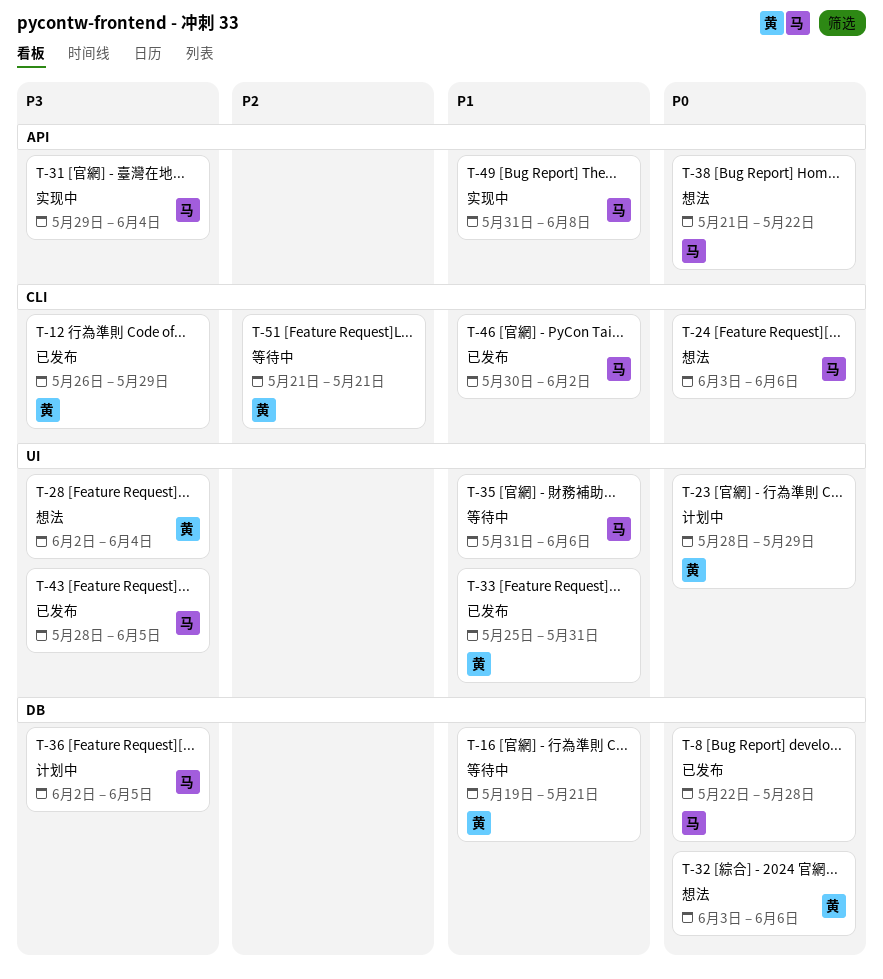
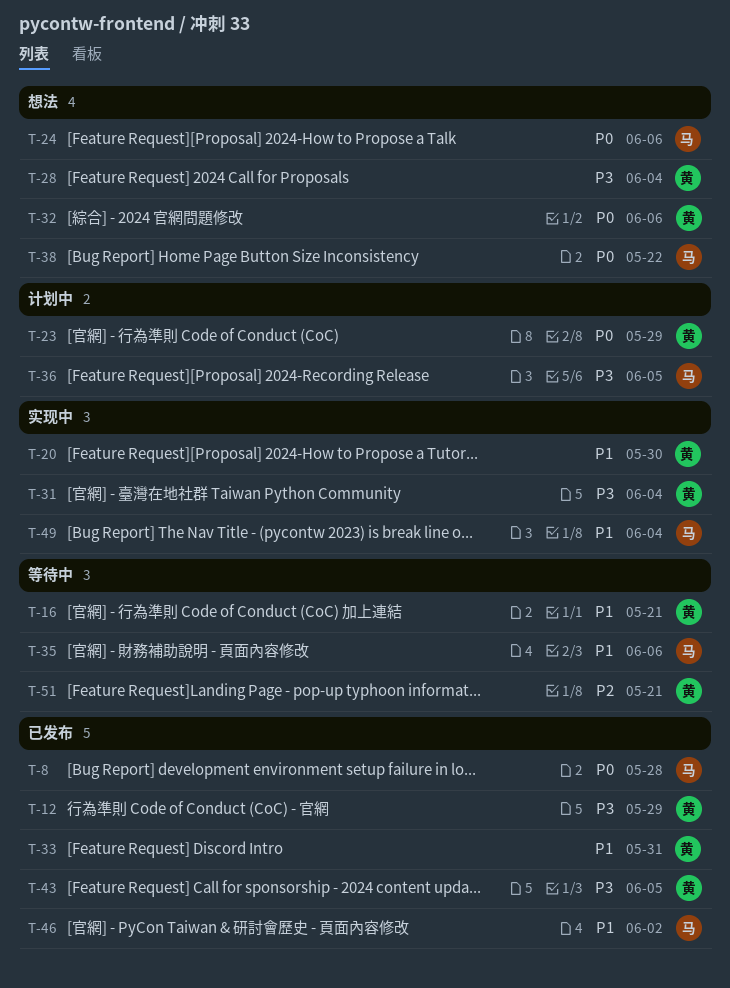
T-20: none -> present
T-31, owner: 马 -> 黄
T-43, owner: 马 -> 黄
T-49, due: Jun 8 -> Jun 4

